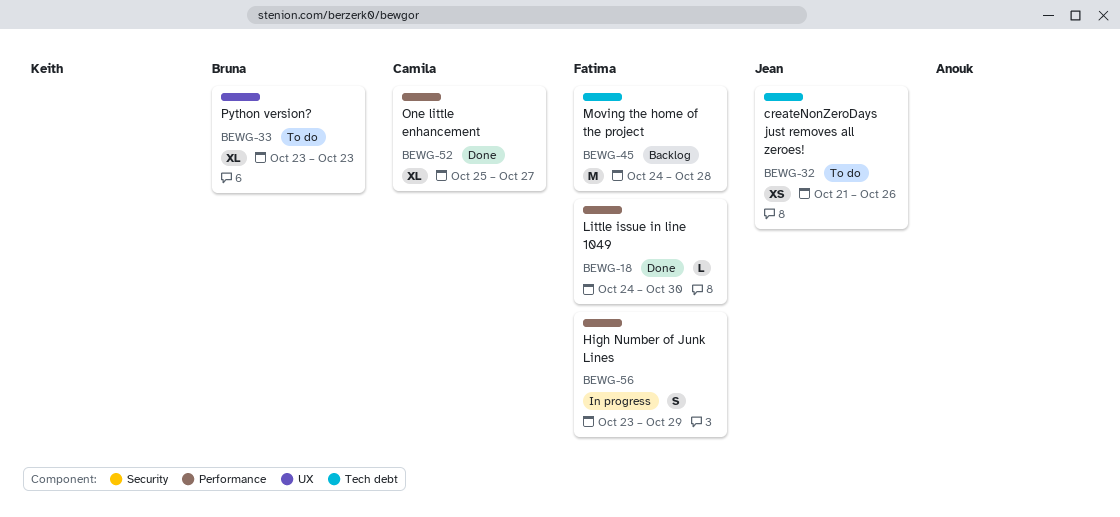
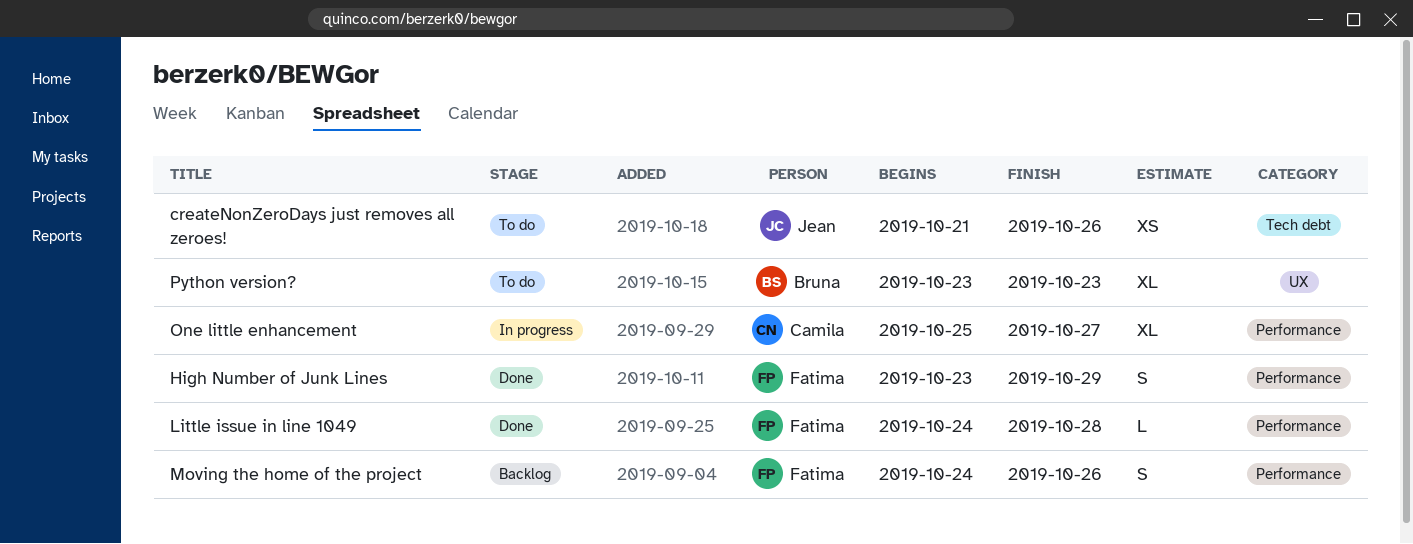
High Number of Junk Lines, status: In progress -> Done
Little issue in line 1049, due: Oct 30 -> Oct 28
Moving the home of the project, label: Tech debt -> Performance
Moving the home of the project, estimate: M -> S
Moving the home of the project, due: Oct 28 -> Oct 26
One little enhancement, status: Done -> In progress

